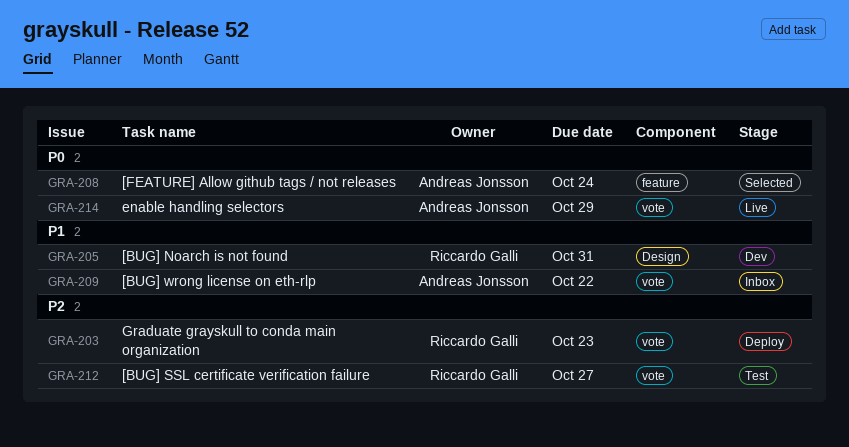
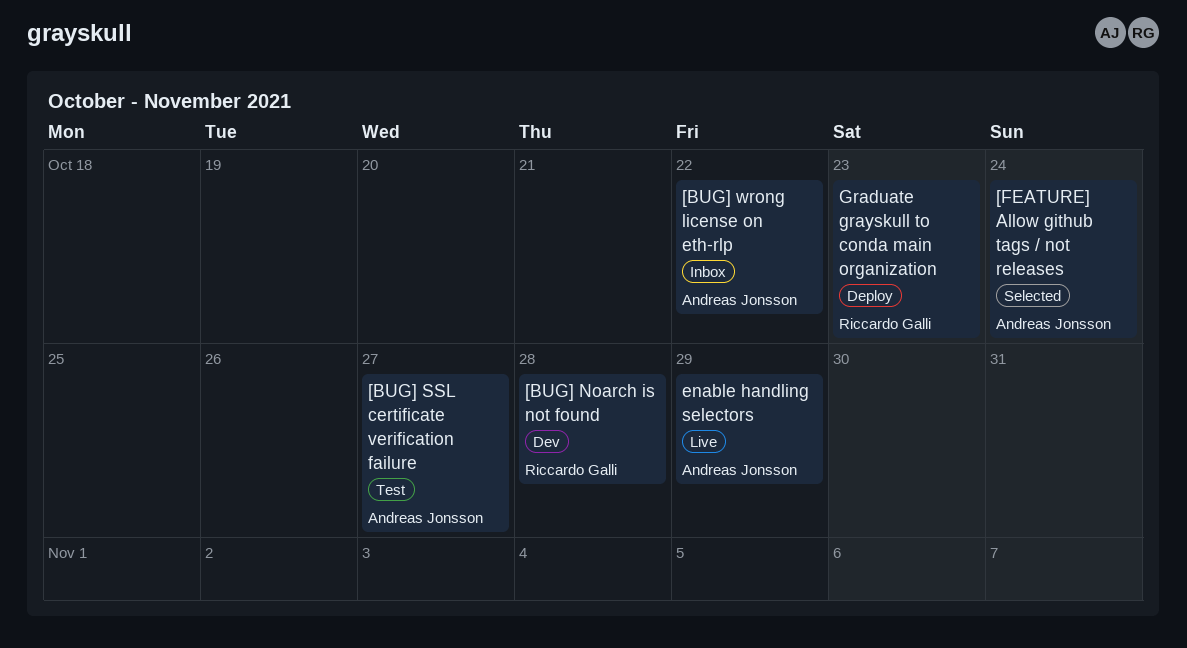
[BUG] Noarch is not found, due: Oct 31 -> Oct 28
[BUG] SSL certificate verification failure, owner: Riccardo Galli -> Andreas Jonsson

